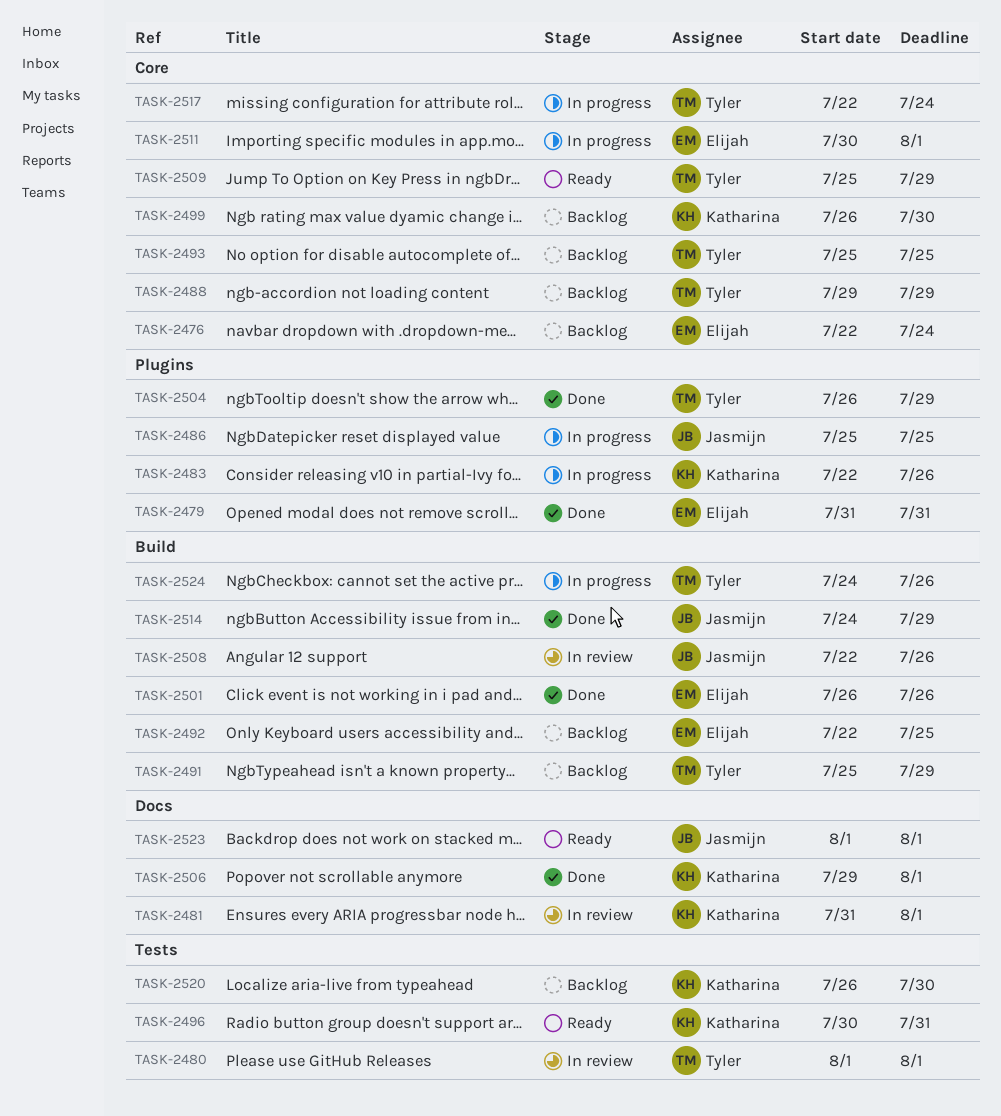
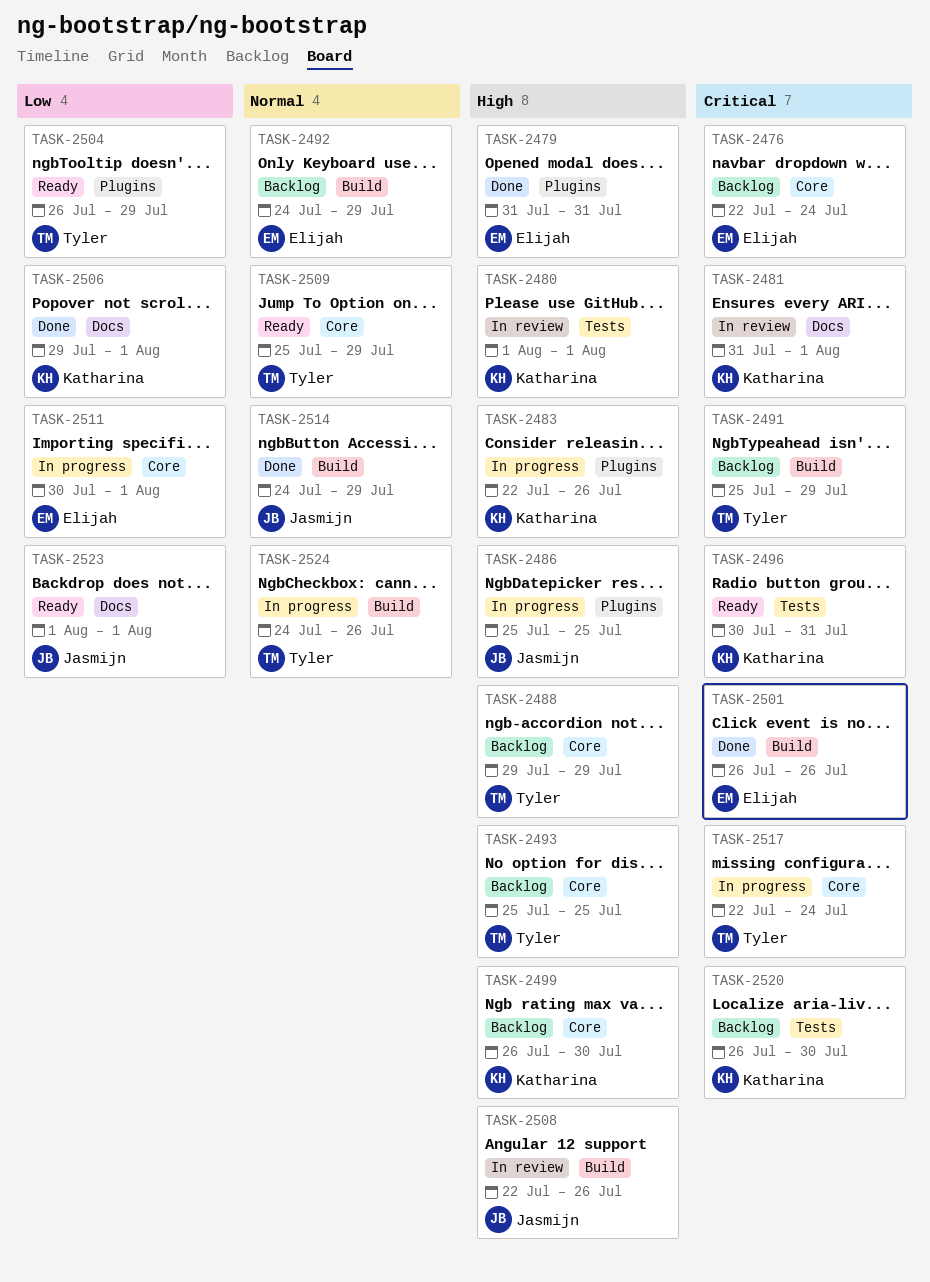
TASK-2480, owner: Tyler -> Katharina
TASK-2492, start: Jul 22 -> Jul 24
TASK-2492, due: Jul 25 -> Jul 29
TASK-2504, status: Done -> Ready

